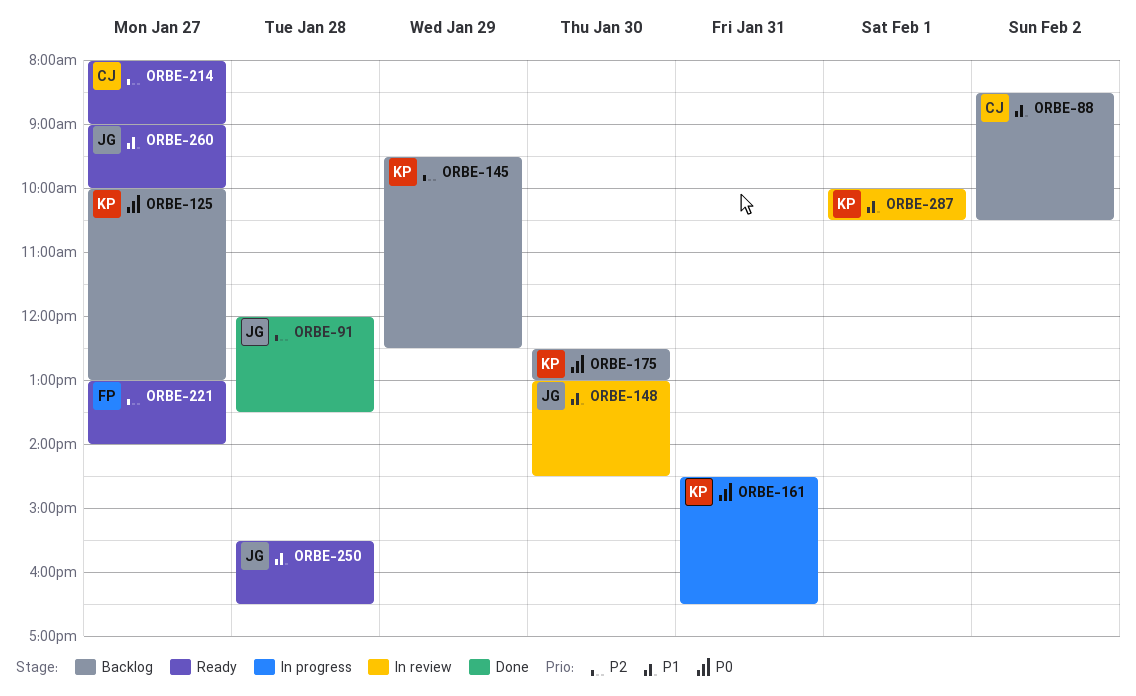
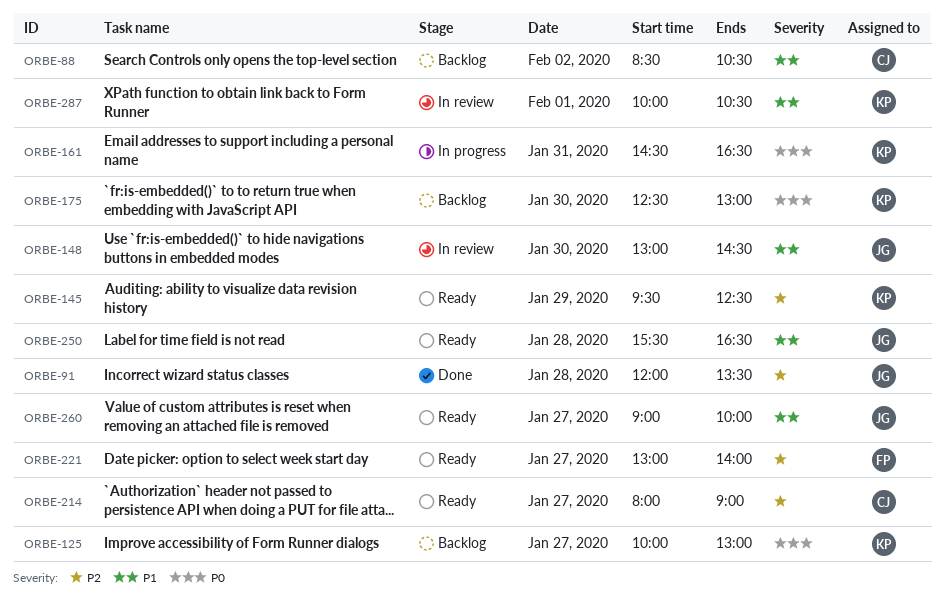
ORBE-145, status: Backlog -> Ready

